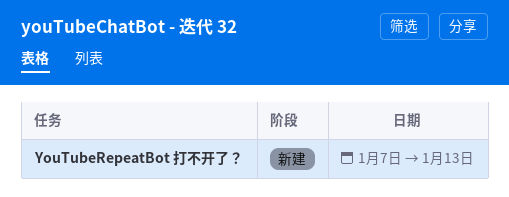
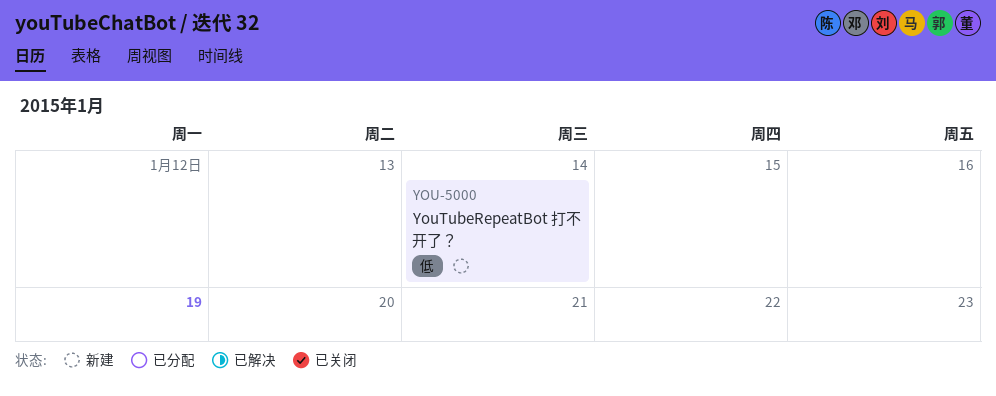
YouTubeRepeatBot 打不开了？, due: Jan 13 -> Jan 14

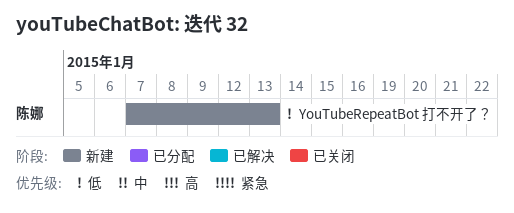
YouTubeRepeatBot 打不开了？, due: Jan 14 -> Jan 13

